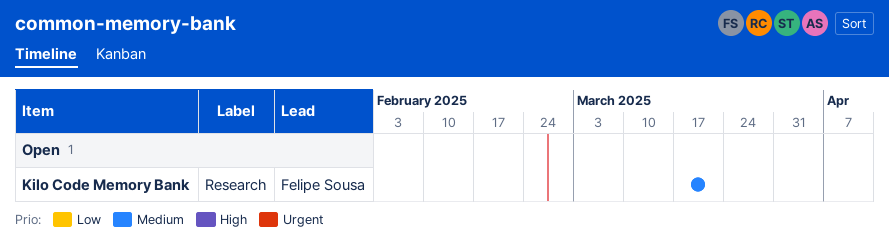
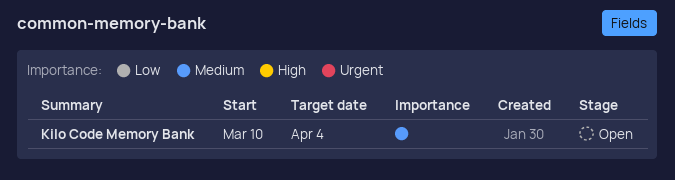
Kilo Code Memory Bank, start: Mar 17 -> Mar 10
Kilo Code Memory Bank, due: Mar 21 -> Apr 4

